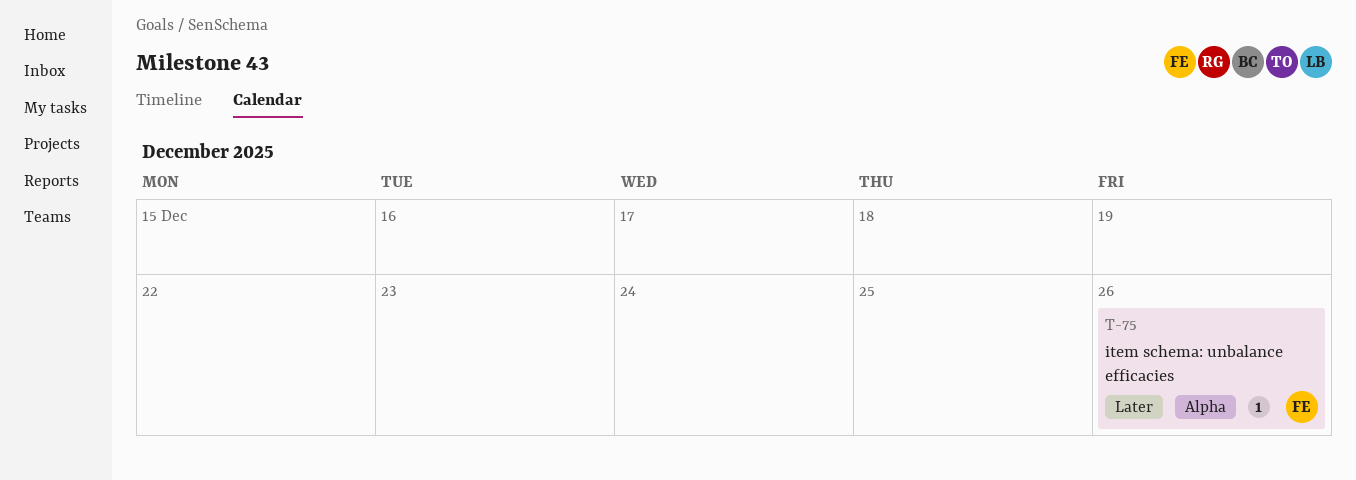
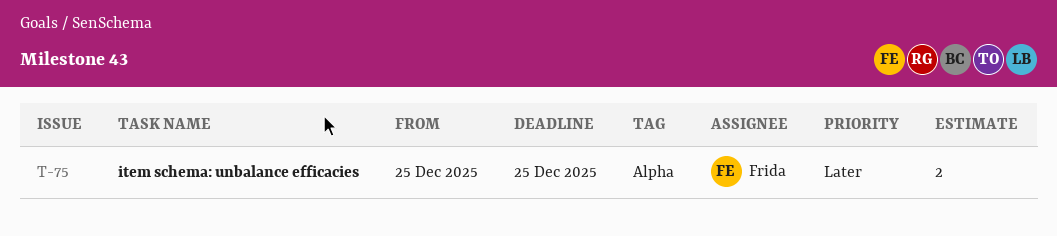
T-75, estimate: 1 -> 2
T-75, due: Dec 26 -> Dec 25

